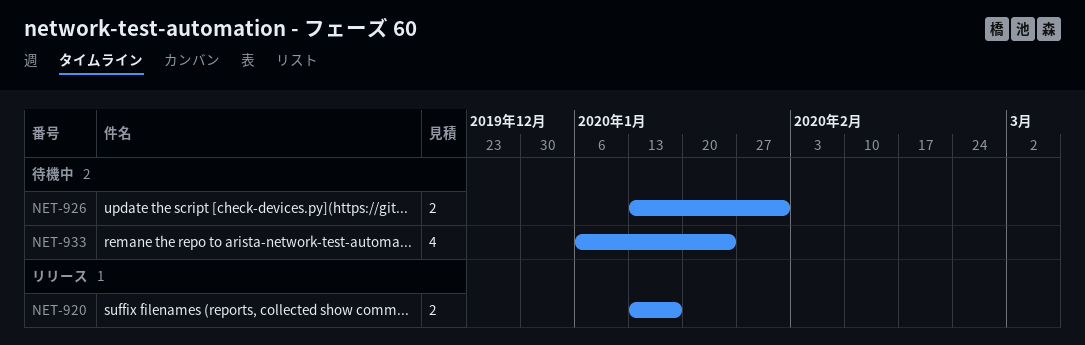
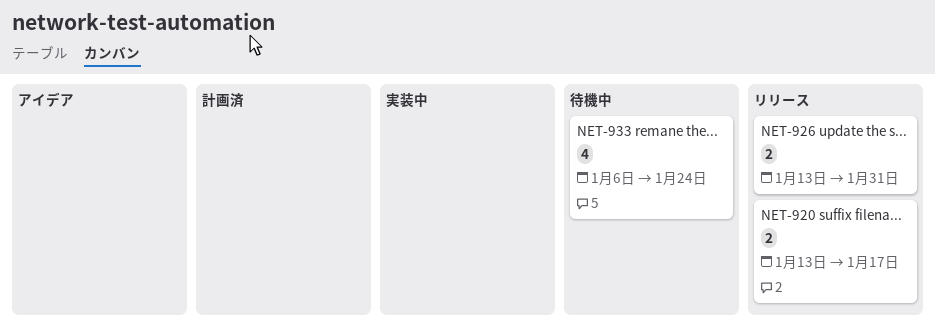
NET-926, status: 待機中 -> リリース

